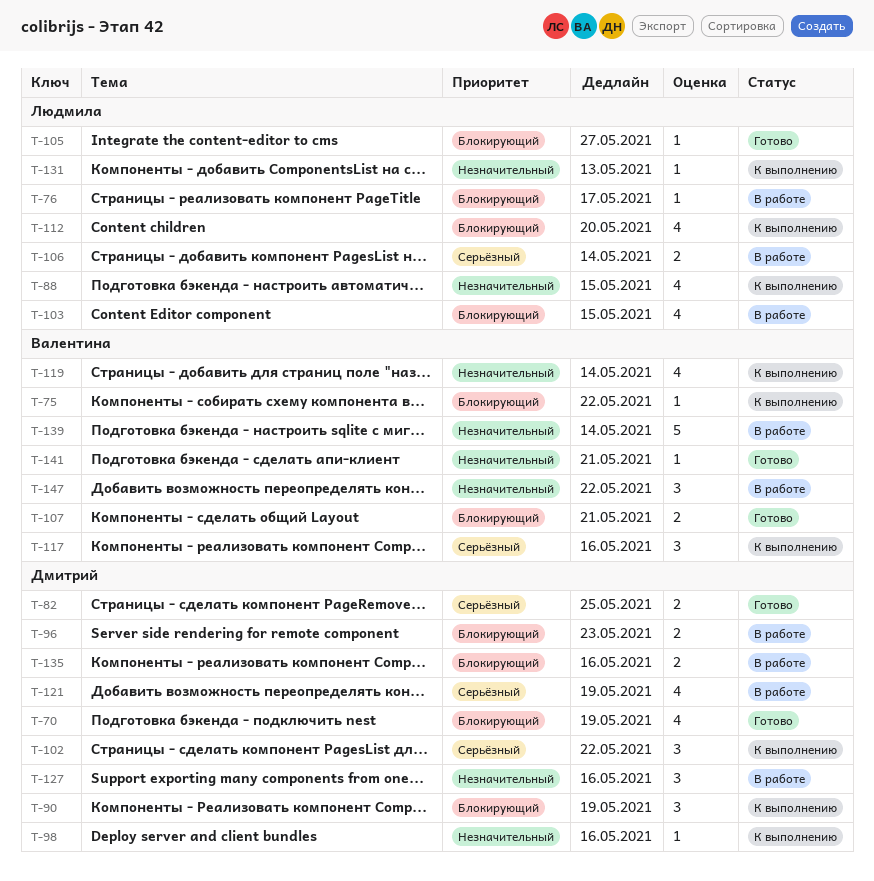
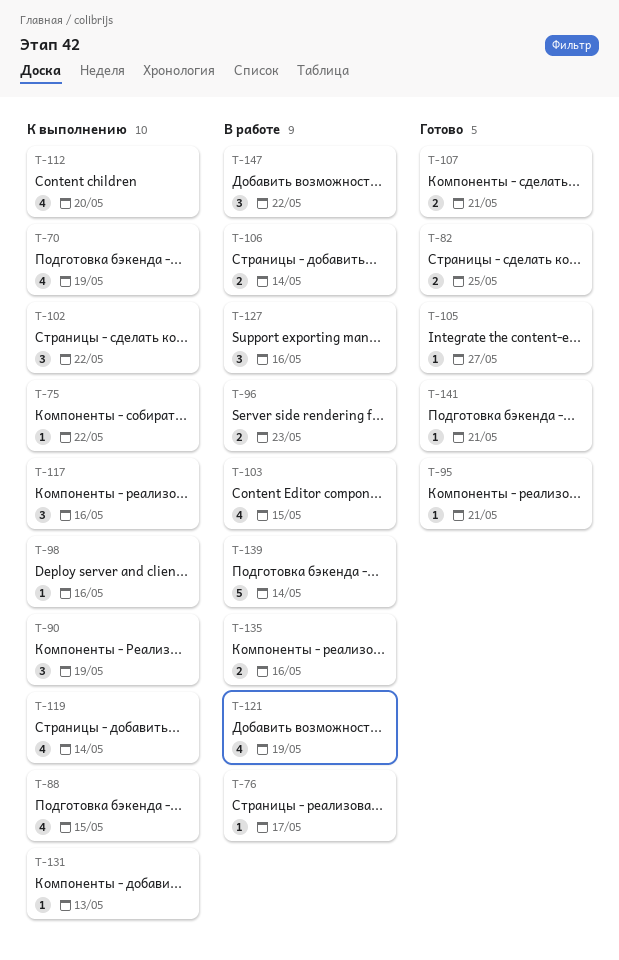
T-70, status: Готово -> К выполнению
T-95: none -> present

